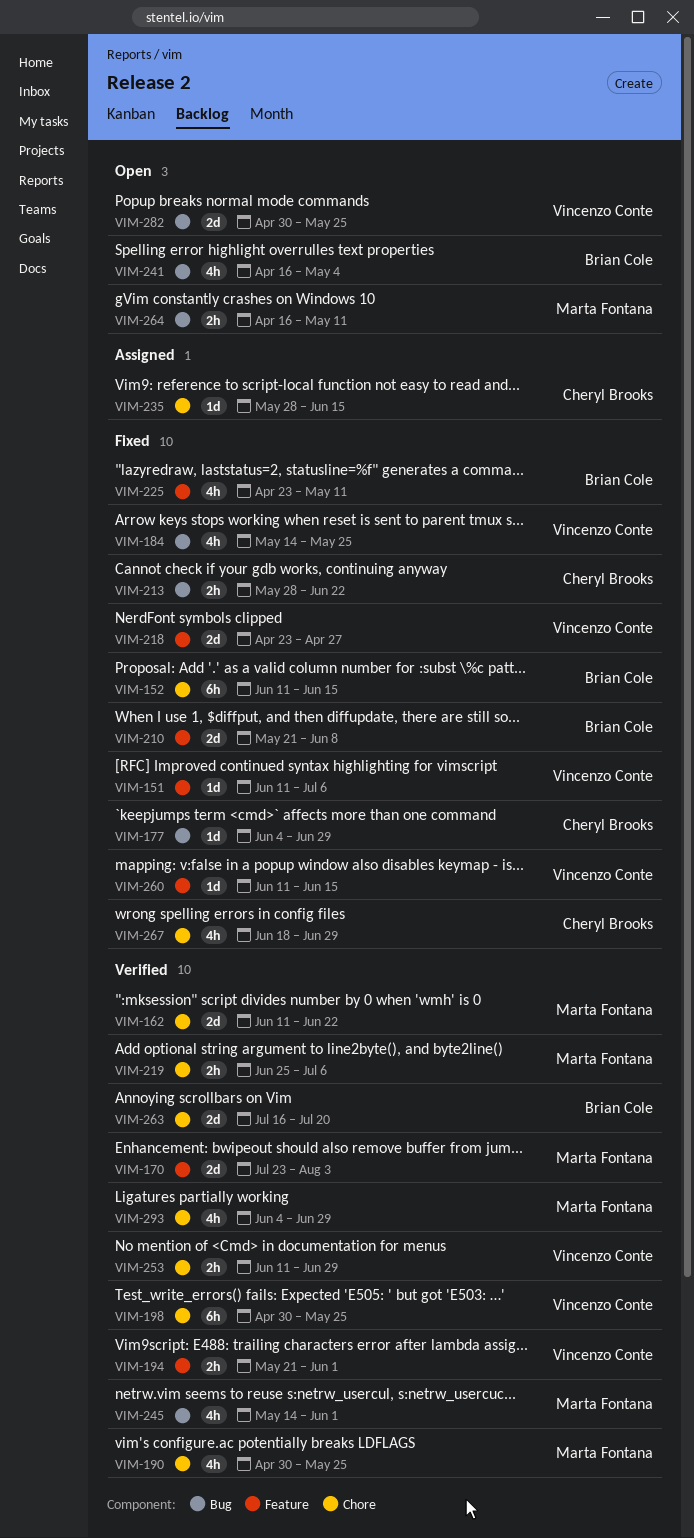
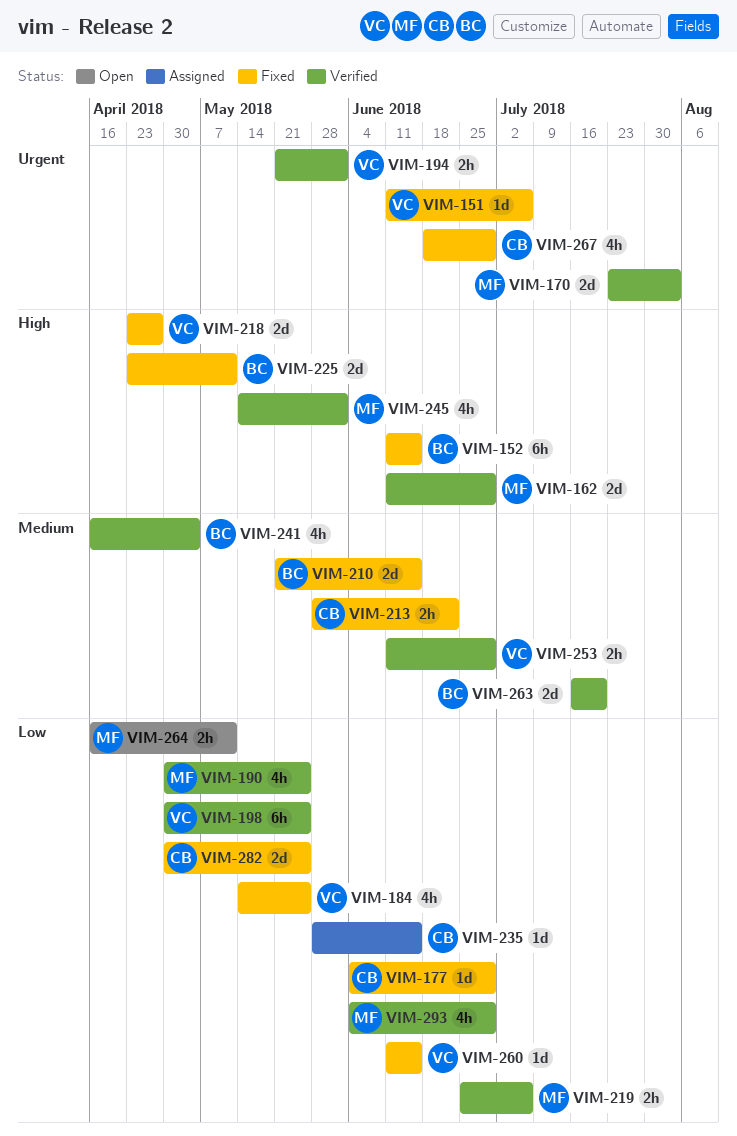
VIM-162, due: Jun 22 -> Jun 29
VIM-210, due: Jun 8 -> Jun 15
VIM-225, estimate: 4h -> 2d
VIM-241, status: Open -> Verified
VIM-282, status: Open -> Fixed
VIM-282, owner: Vincenzo Conte -> Cheryl Brooks

